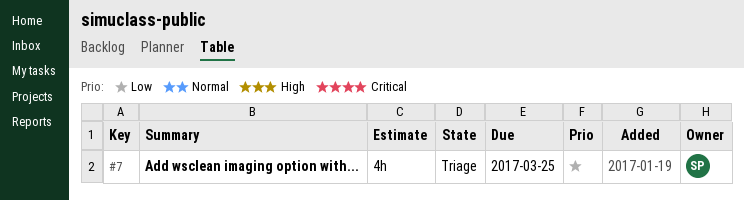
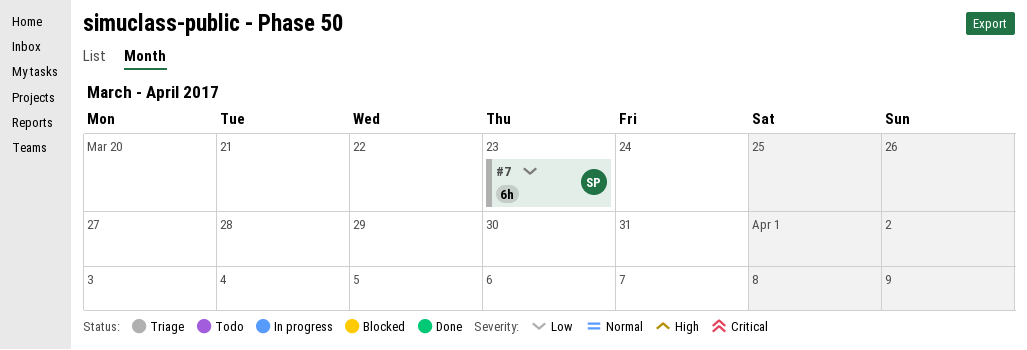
#7, estimate: 4h -> 6h
#7, due: Mar 25 -> Mar 23

